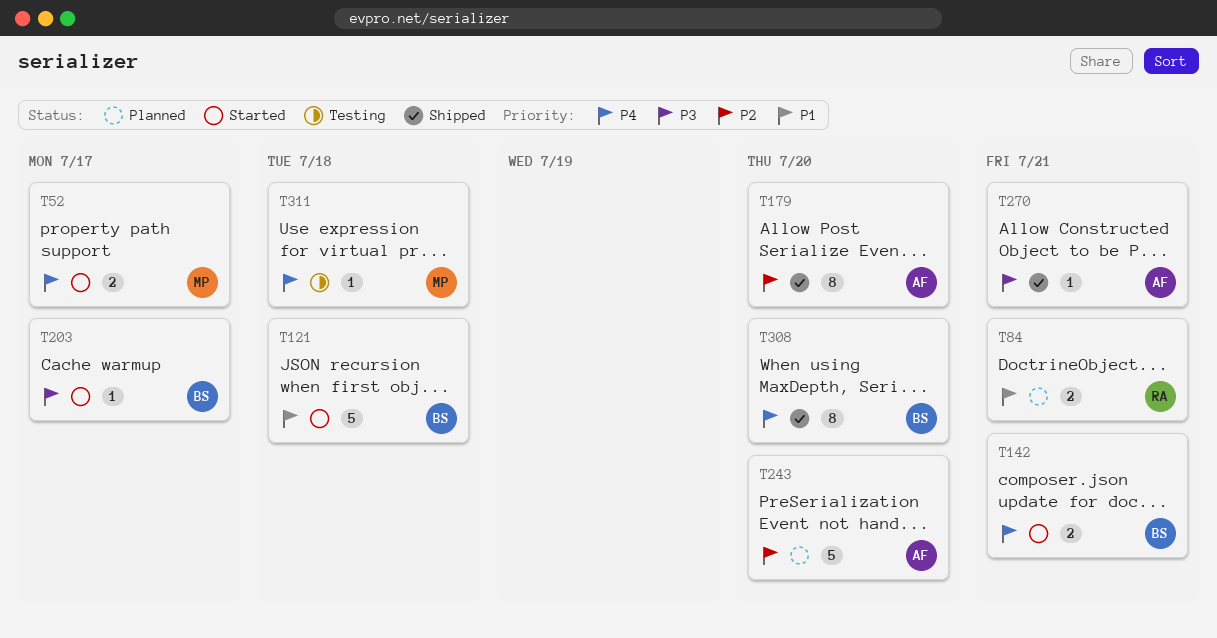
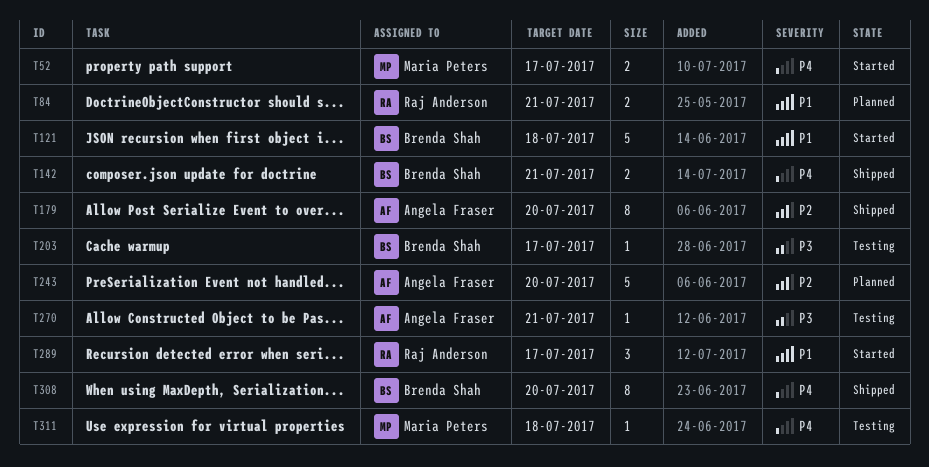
T142, status: Started -> Shipped
T203, status: Started -> Testing
T270, status: Shipped -> Testing
T289: none -> present

